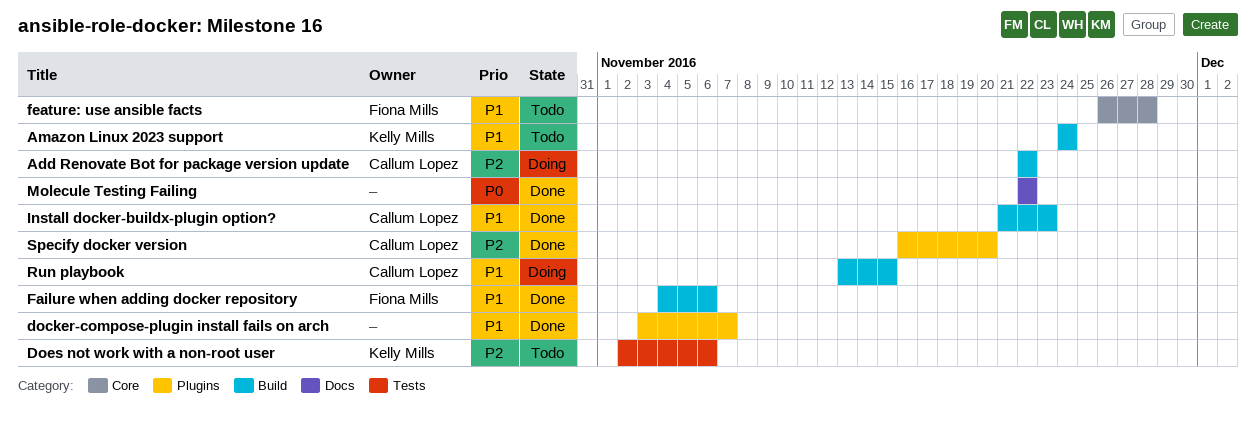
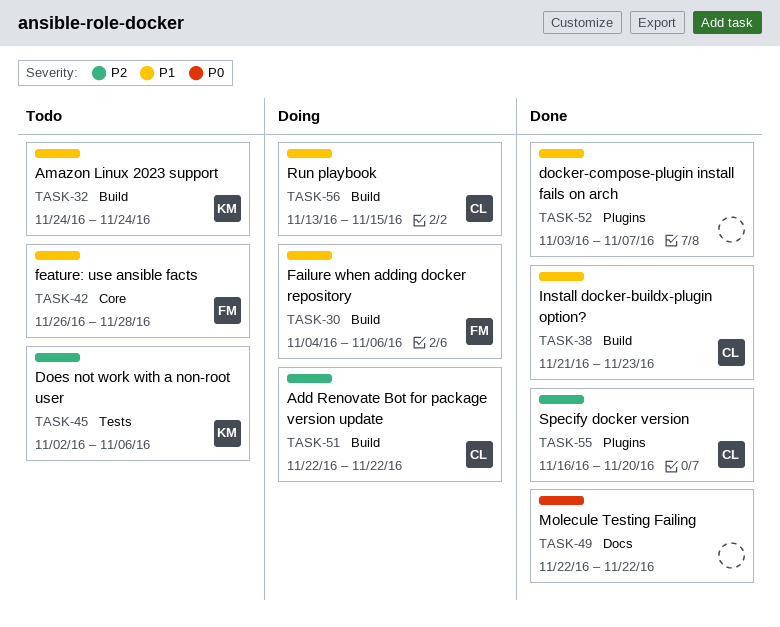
Failure when adding docker repository, status: Done -> Doing

